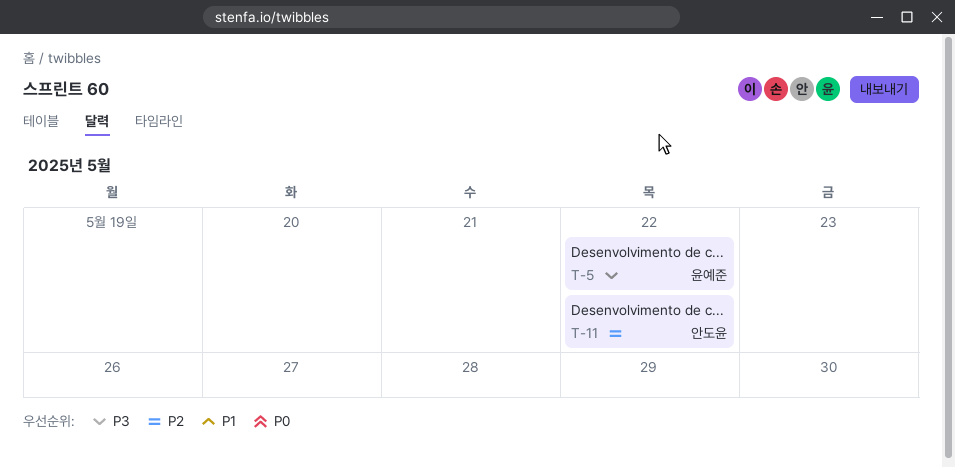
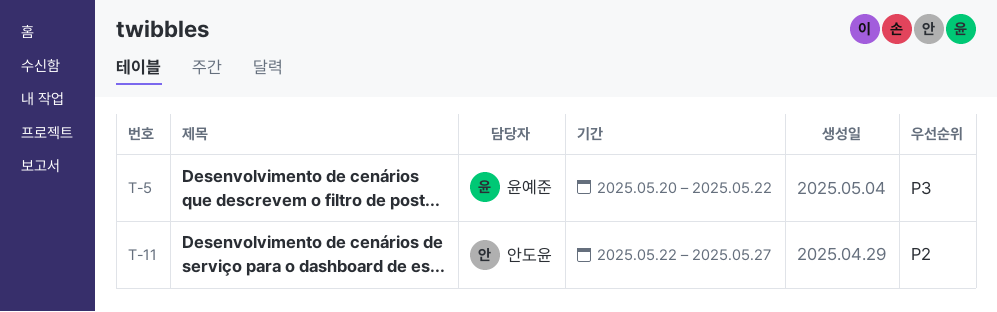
T-11, due: May 22 -> May 27

